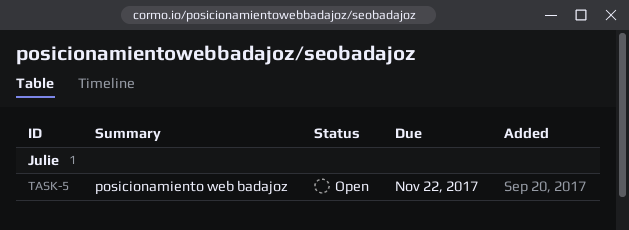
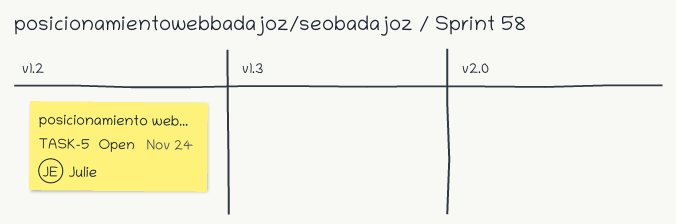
TASK-5, due: Nov 22 -> Nov 24

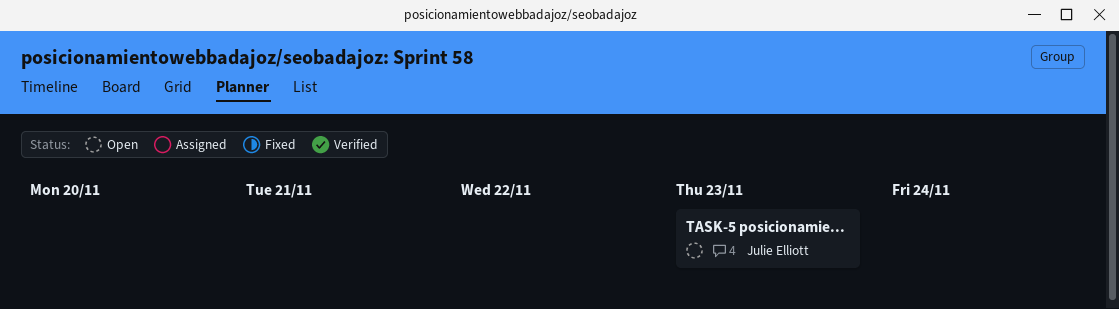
TASK-5, due: Nov 24 -> Nov 23

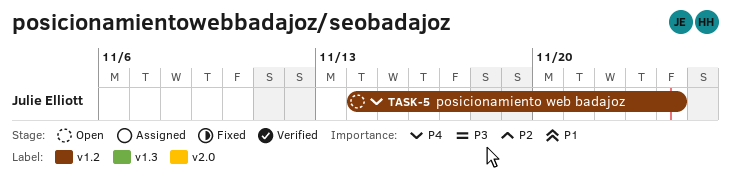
TASK-5, due: Nov 23 -> Nov 24

